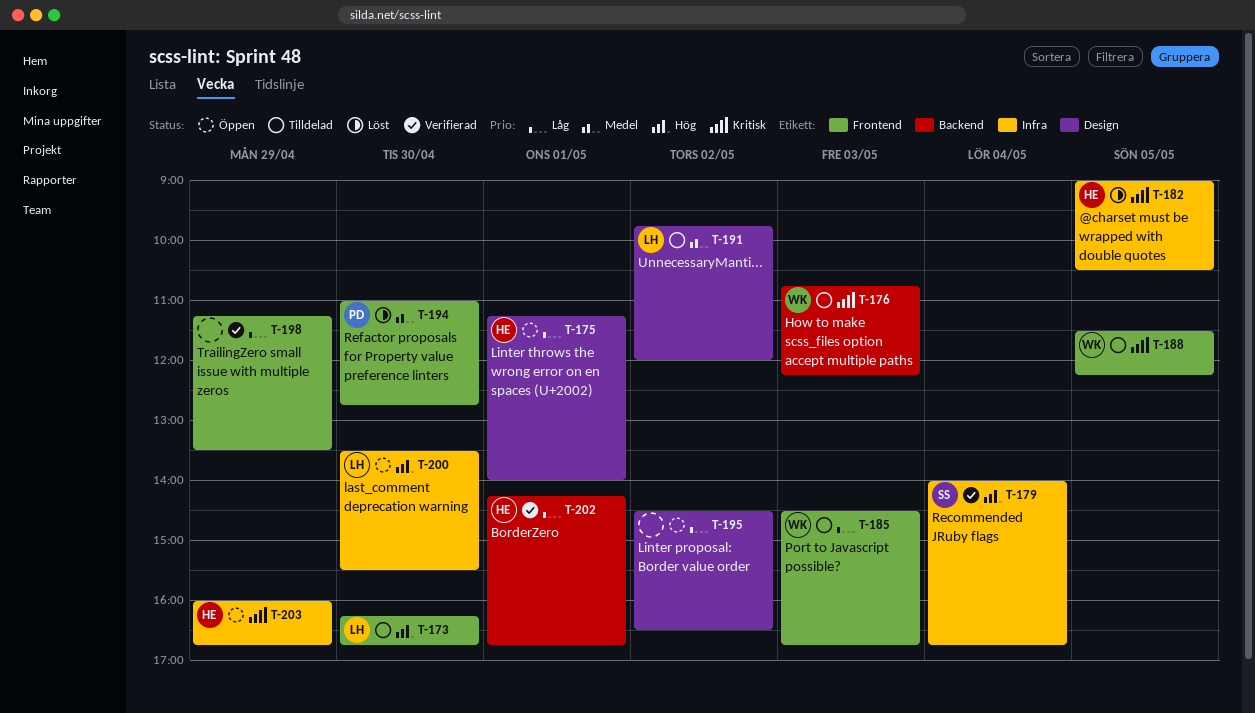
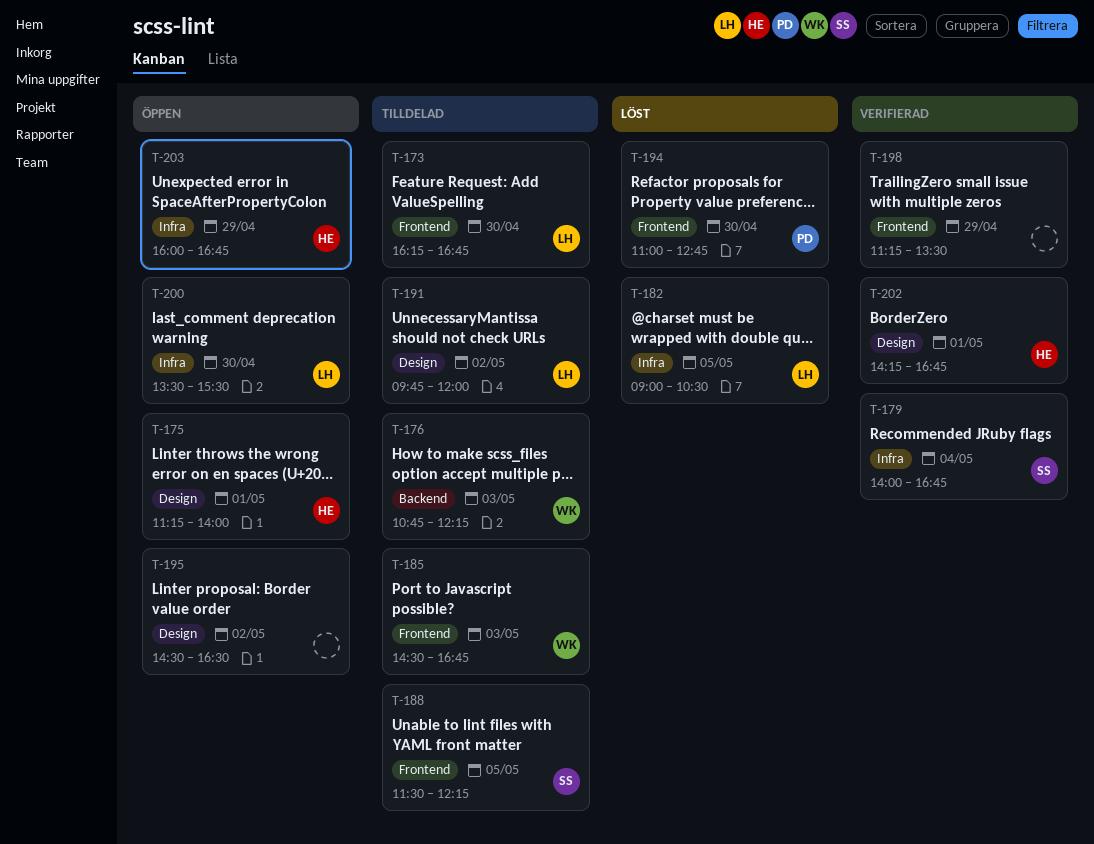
T-182, owner: HE -> LH
T-188, owner: WK -> SS
T-202, label: Backend -> Design

